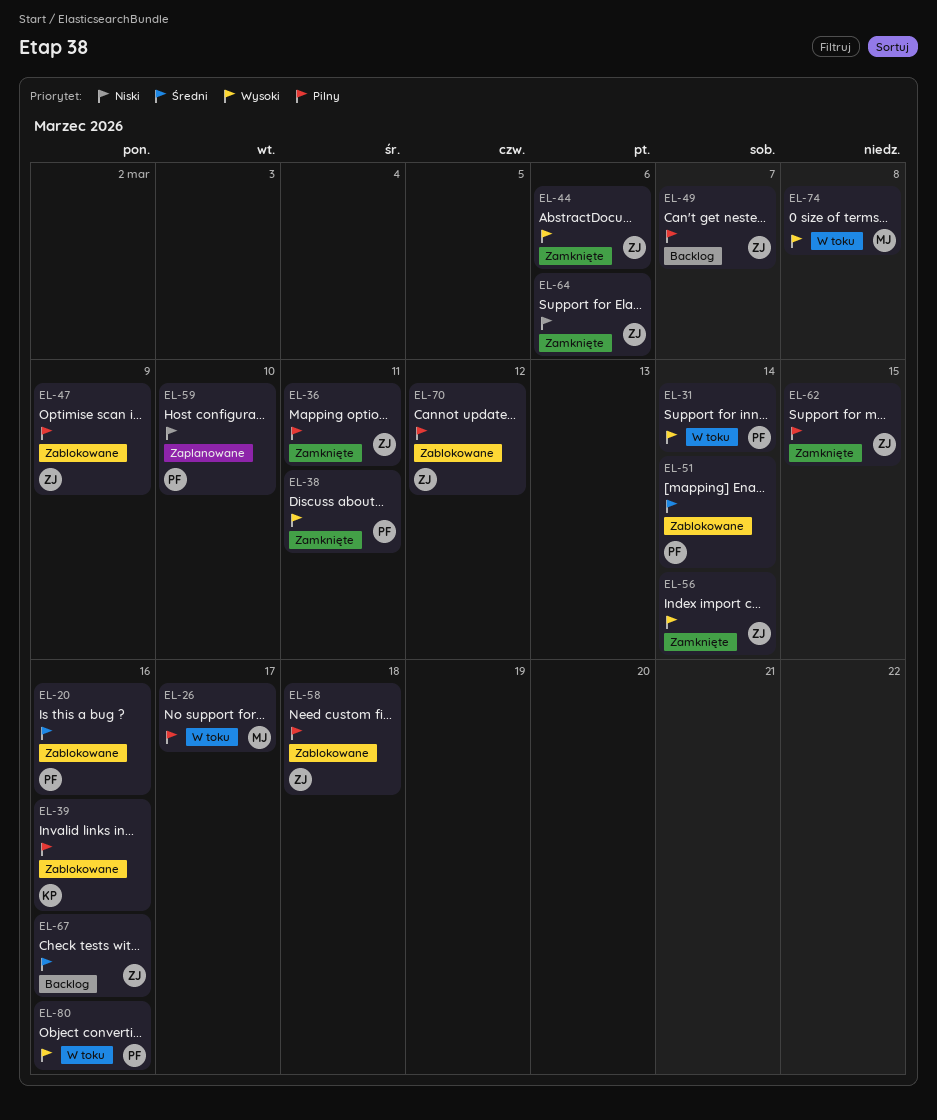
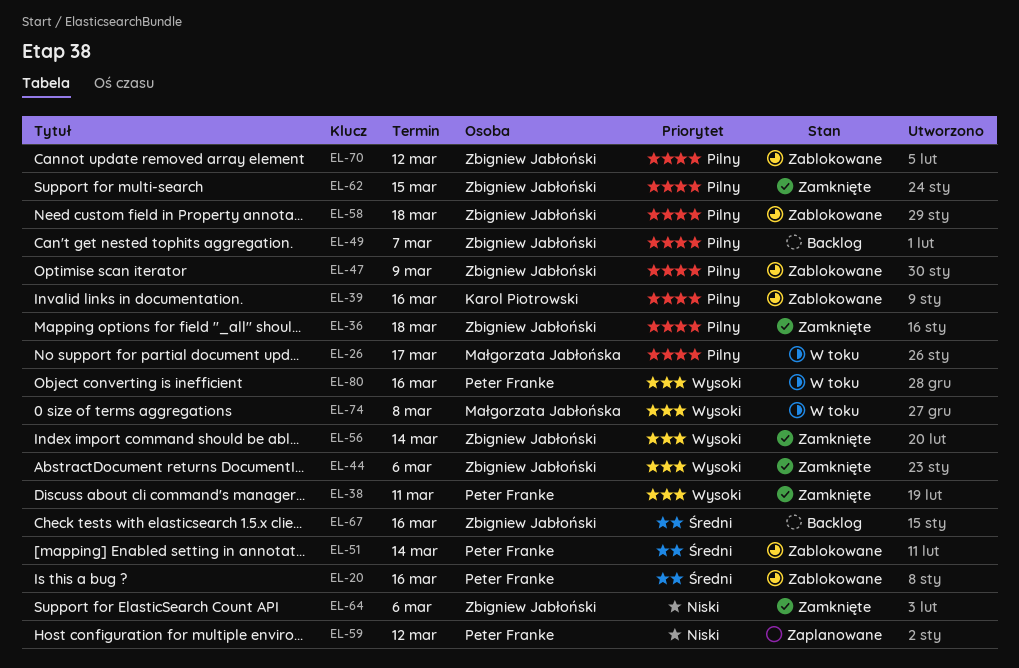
EL-31: present -> none
EL-36, due: Mar 11 -> Mar 18
EL-59, due: Mar 10 -> Mar 12

